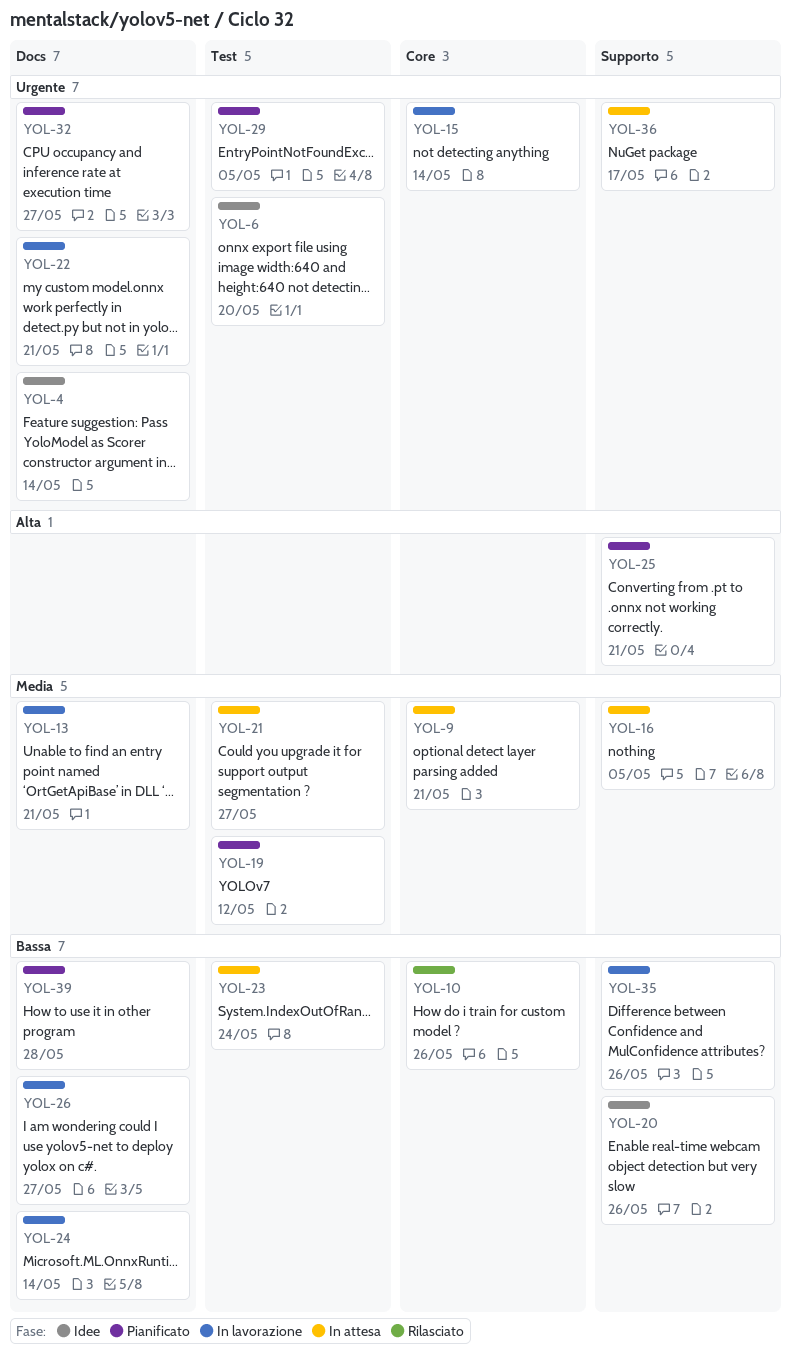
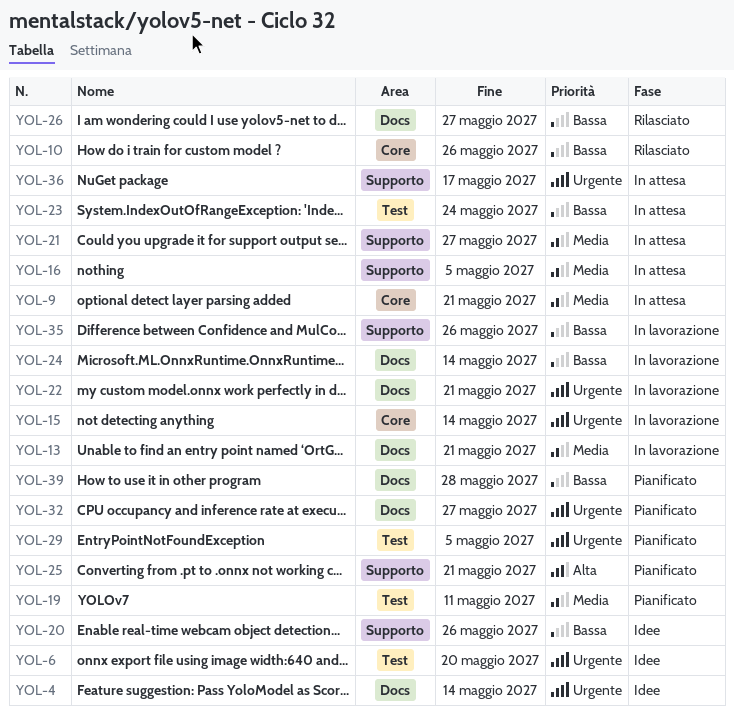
YOL-19, due: May 12 -> May 11
YOL-21, label: Test -> Supporto
YOL-26, status: In lavorazione -> Rilasciato

